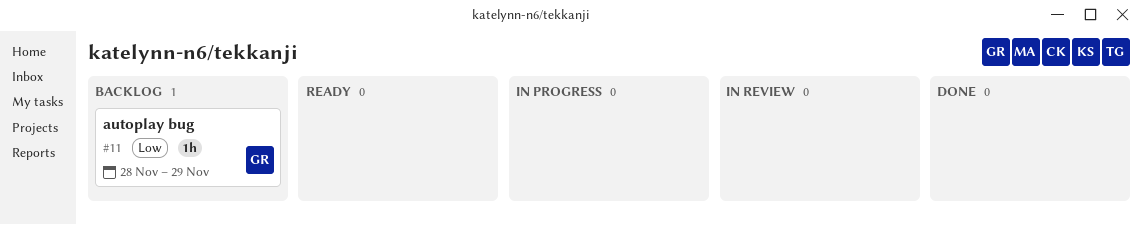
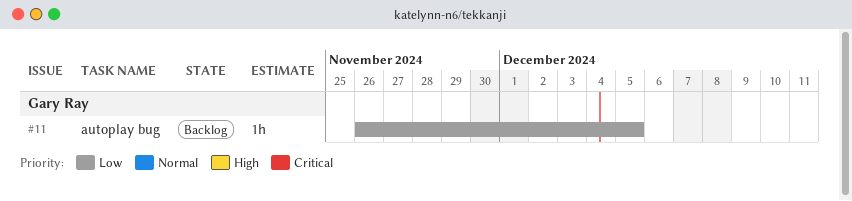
#11, start: Nov 28 -> Nov 26
#11, due: Nov 29 -> Dec 5

